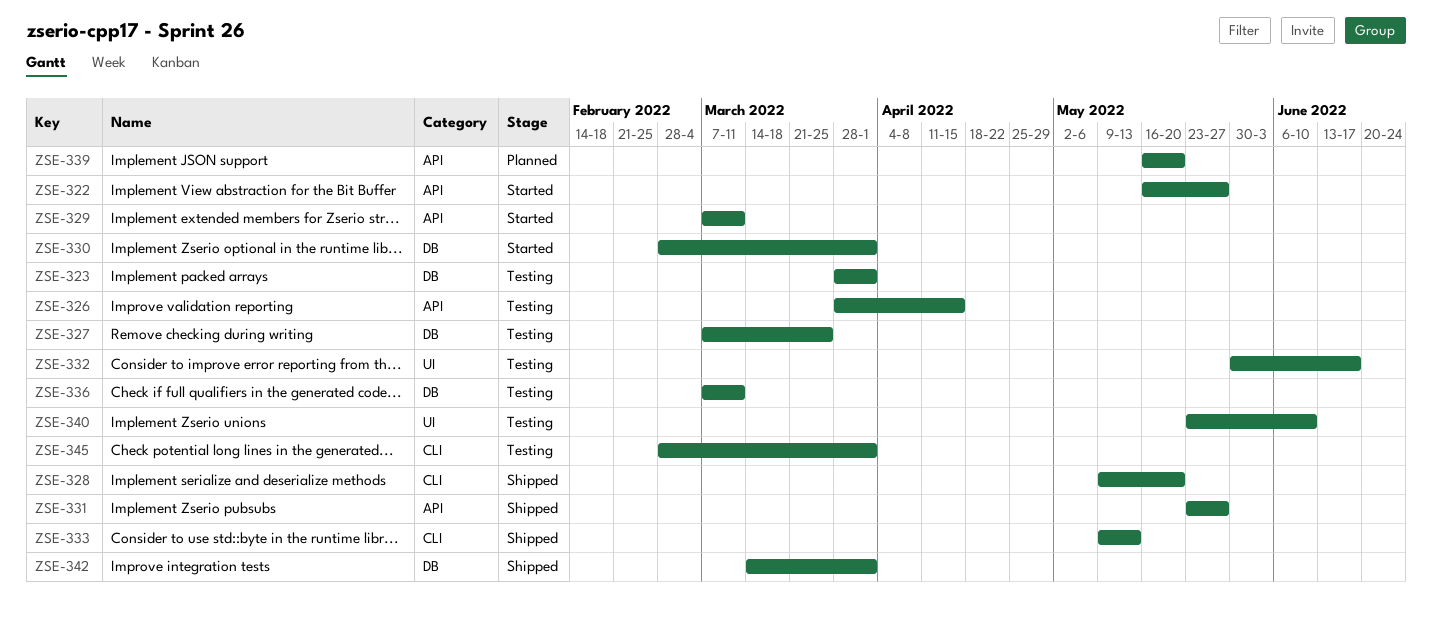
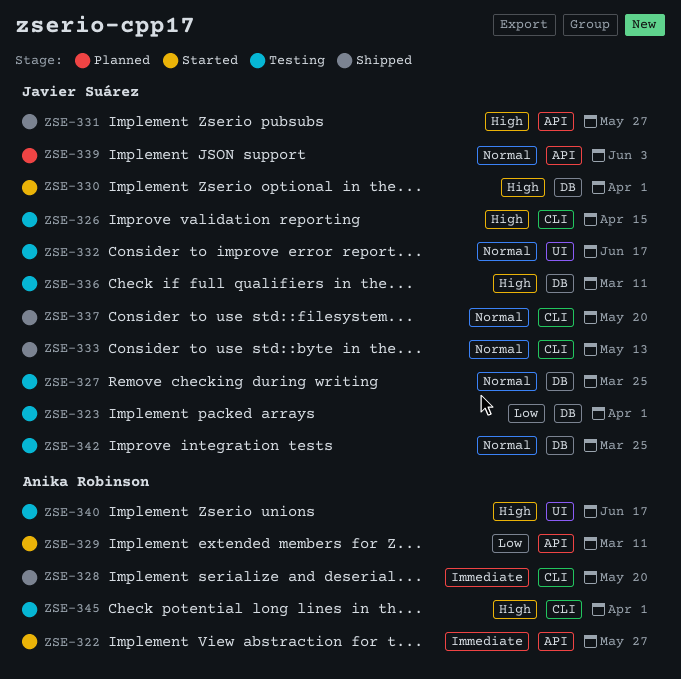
ZSE-326, label: API -> CLI
ZSE-337: none -> present
ZSE-339, due: May 20 -> Jun 3
ZSE-340, due: Jun 10 -> Jun 17
ZSE-342, status: Shipped -> Testing
ZSE-342, due: Apr 1 -> Mar 25

